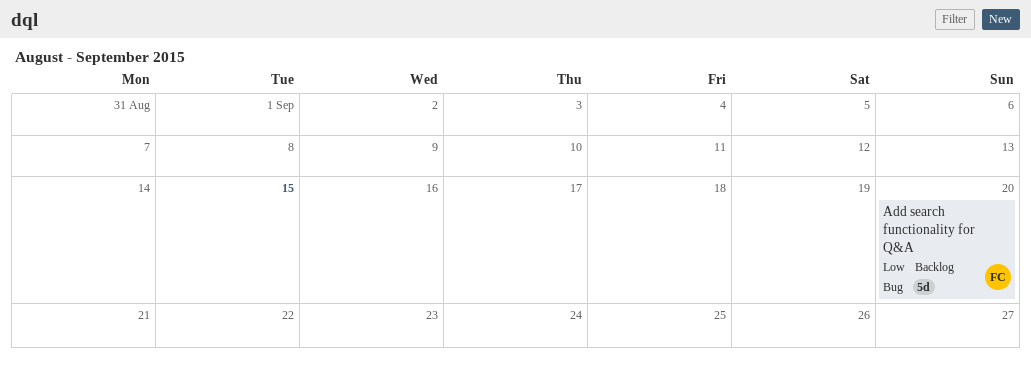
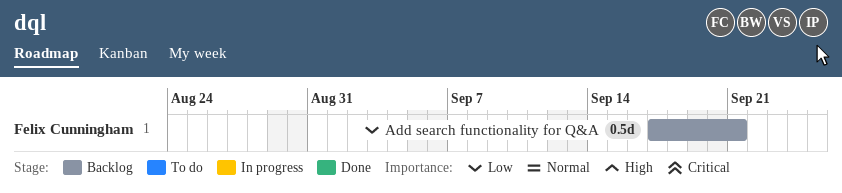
Add search functionality for Q&A, estimate: 5d -> 0.5d
Add search functionality for Q&A, due: Sep 20 -> Sep 21

